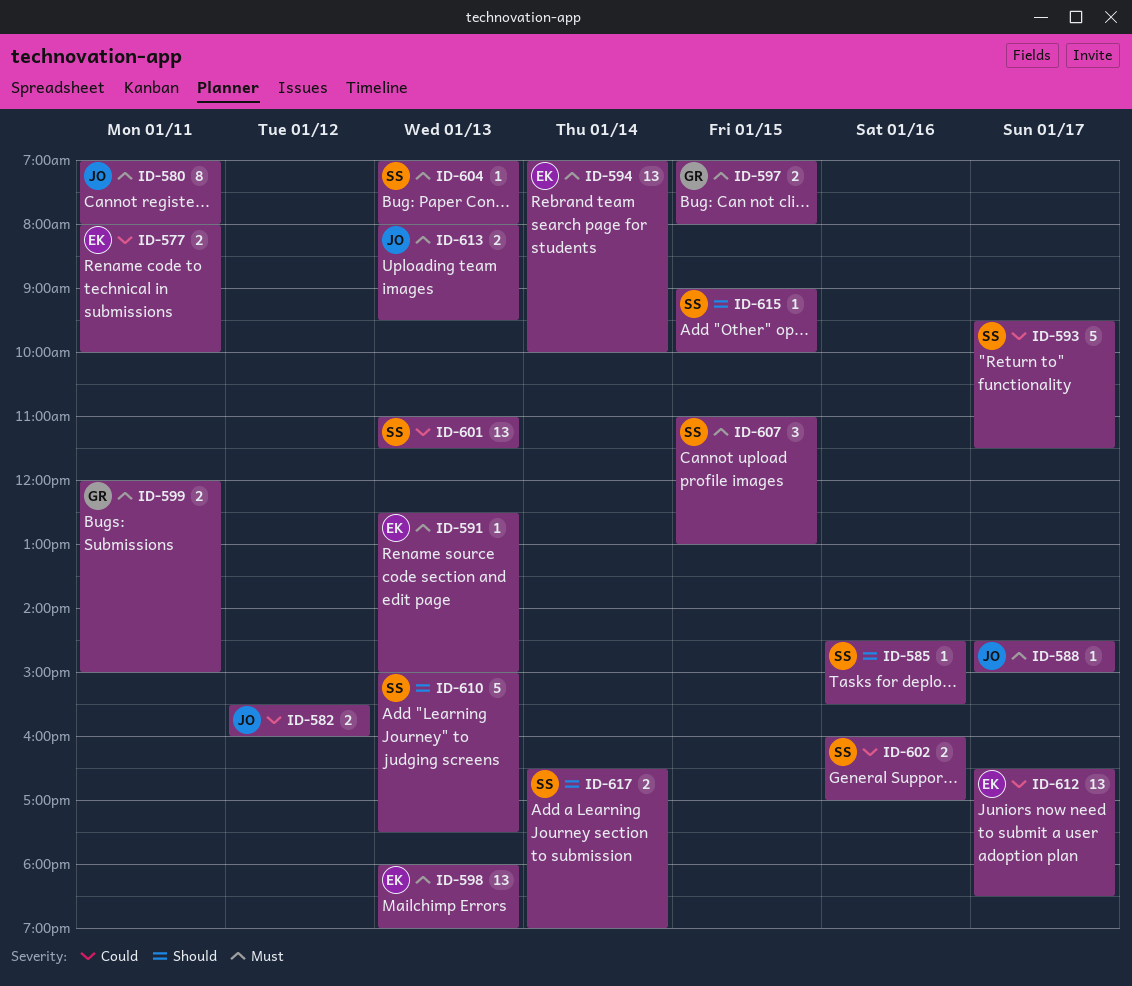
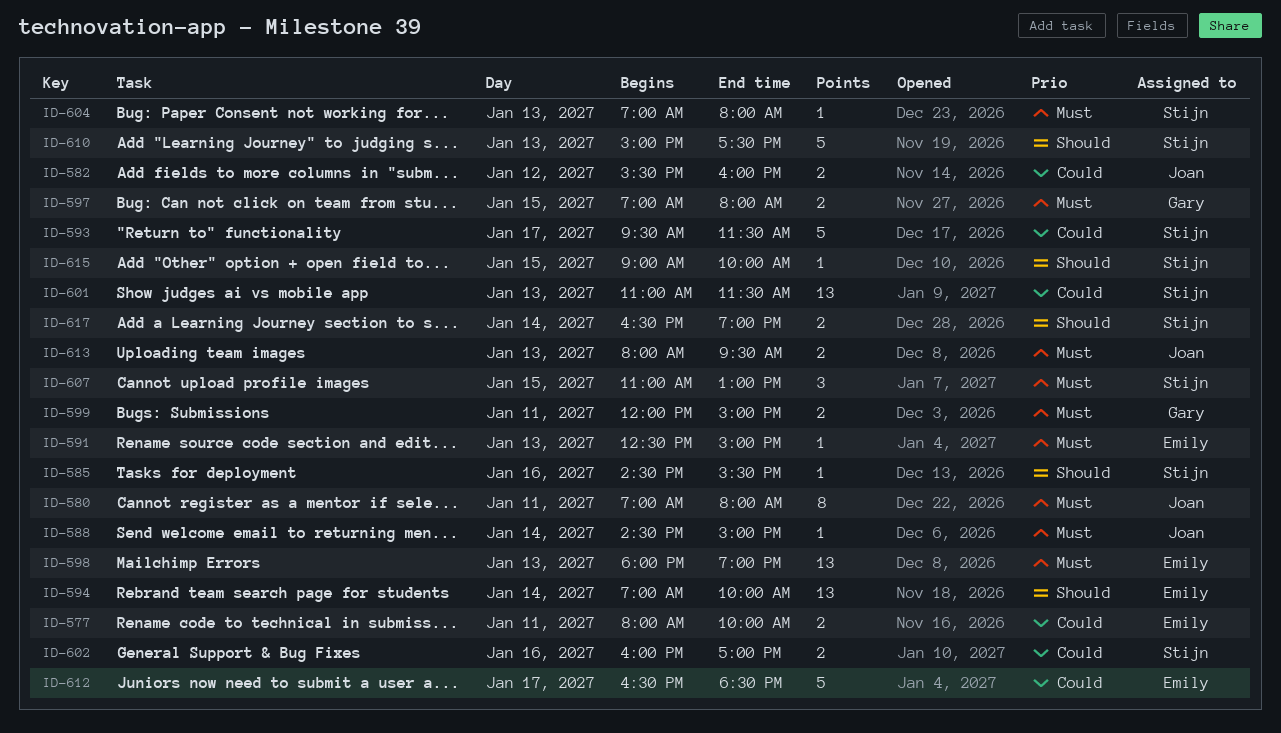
ID-588, day: Jan 17 -> Jan 14
ID-594, priority: Must -> Should
ID-612, estimate: 13 -> 5

